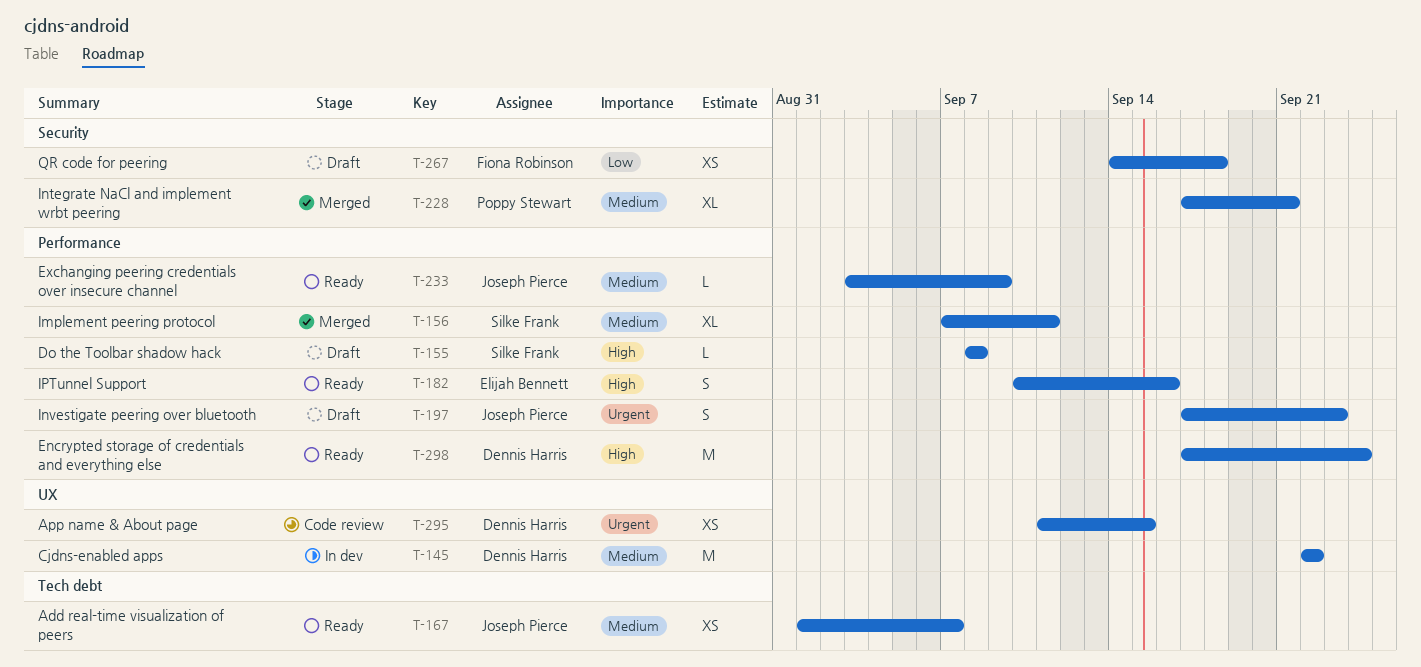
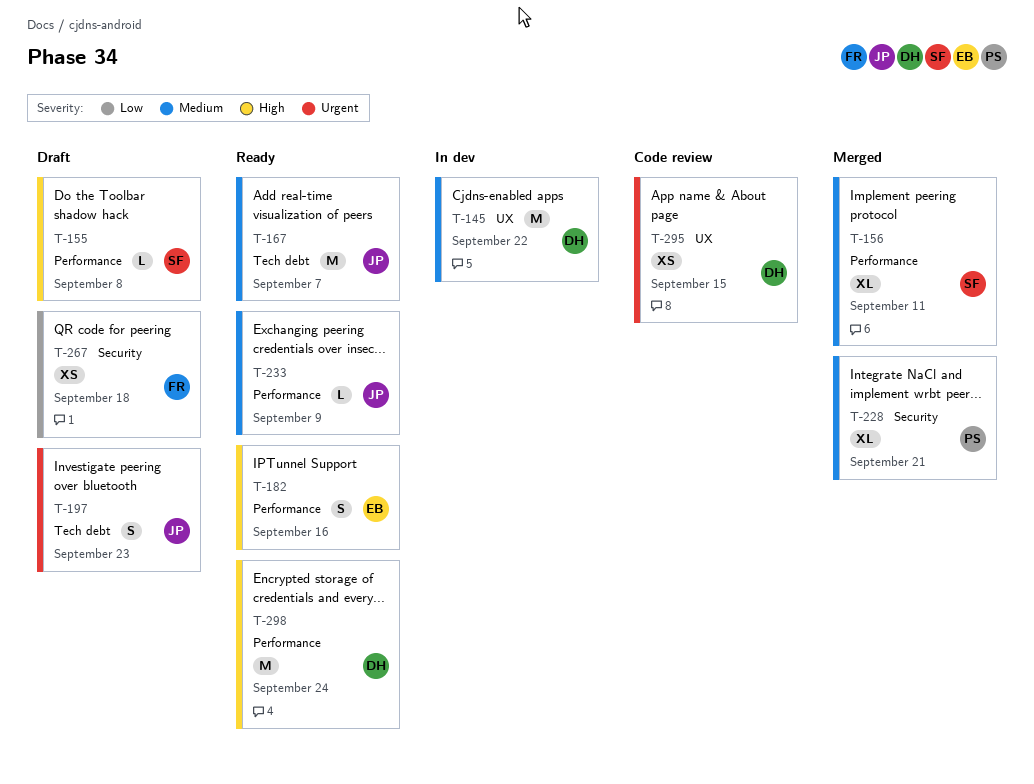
T-167, estimate: XS -> M
T-197, label: Performance -> Tech debt

